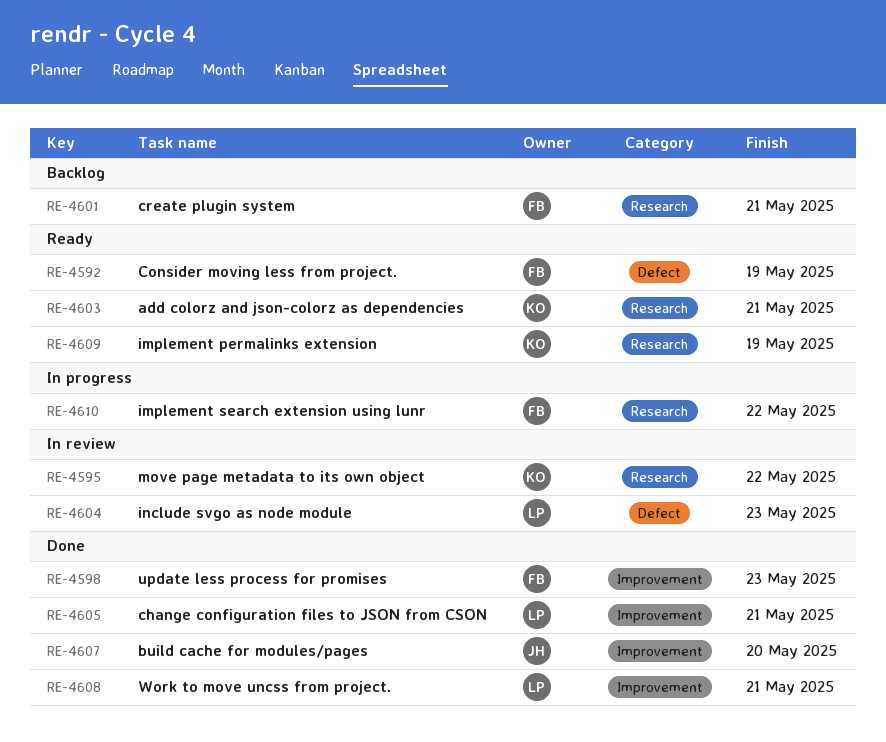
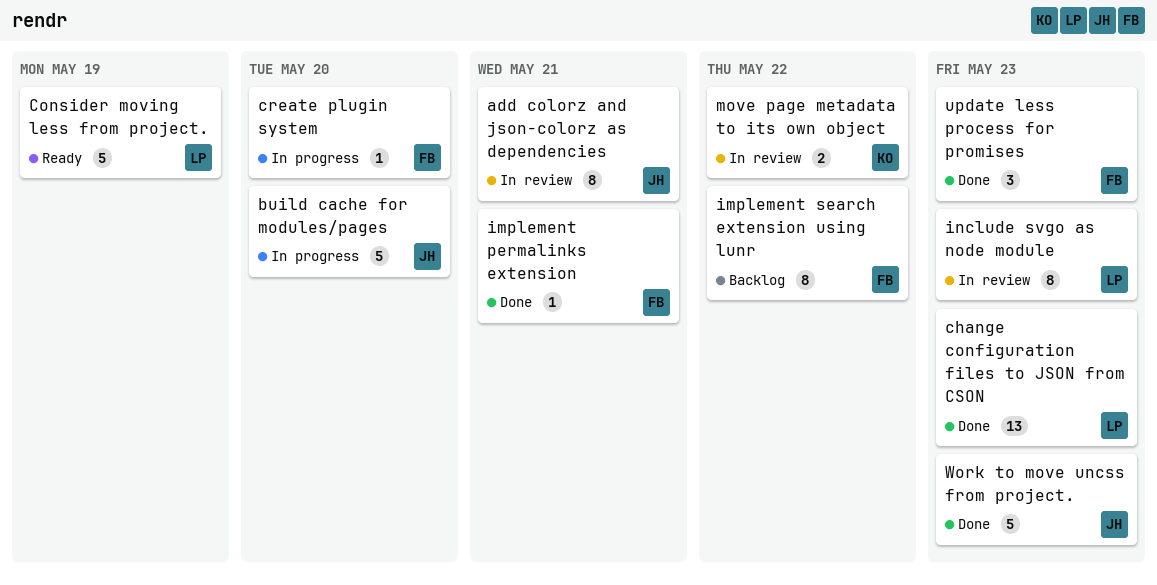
add colorz and json-colorz as dependencies, status: Ready -> In review
add colorz and json-colorz as dependencies, owner: KO -> JH
build cache for modules/pages, status: Done -> In progress
change configuration files to JSON from CSON, due: May 21 -> May 23
Consider moving less from project., owner: FB -> LP
create plugin system, status: Backlog -> In progress
create plugin system, due: May 21 -> May 20
implement permalinks extension, status: Ready -> Done
implement permalinks extension, owner: KO -> FB
implement permalinks extension, due: May 19 -> May 21
implement search extension using lunr, status: In progress -> Backlog
Work to move uncss from project., owner: LP -> JH
Work to move uncss from project., due: May 21 -> May 23

